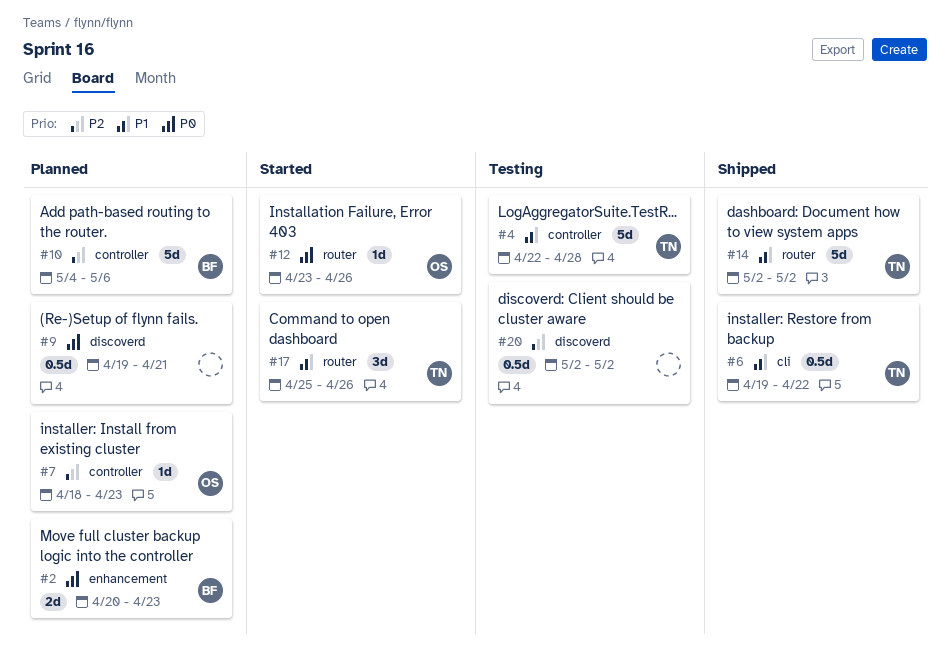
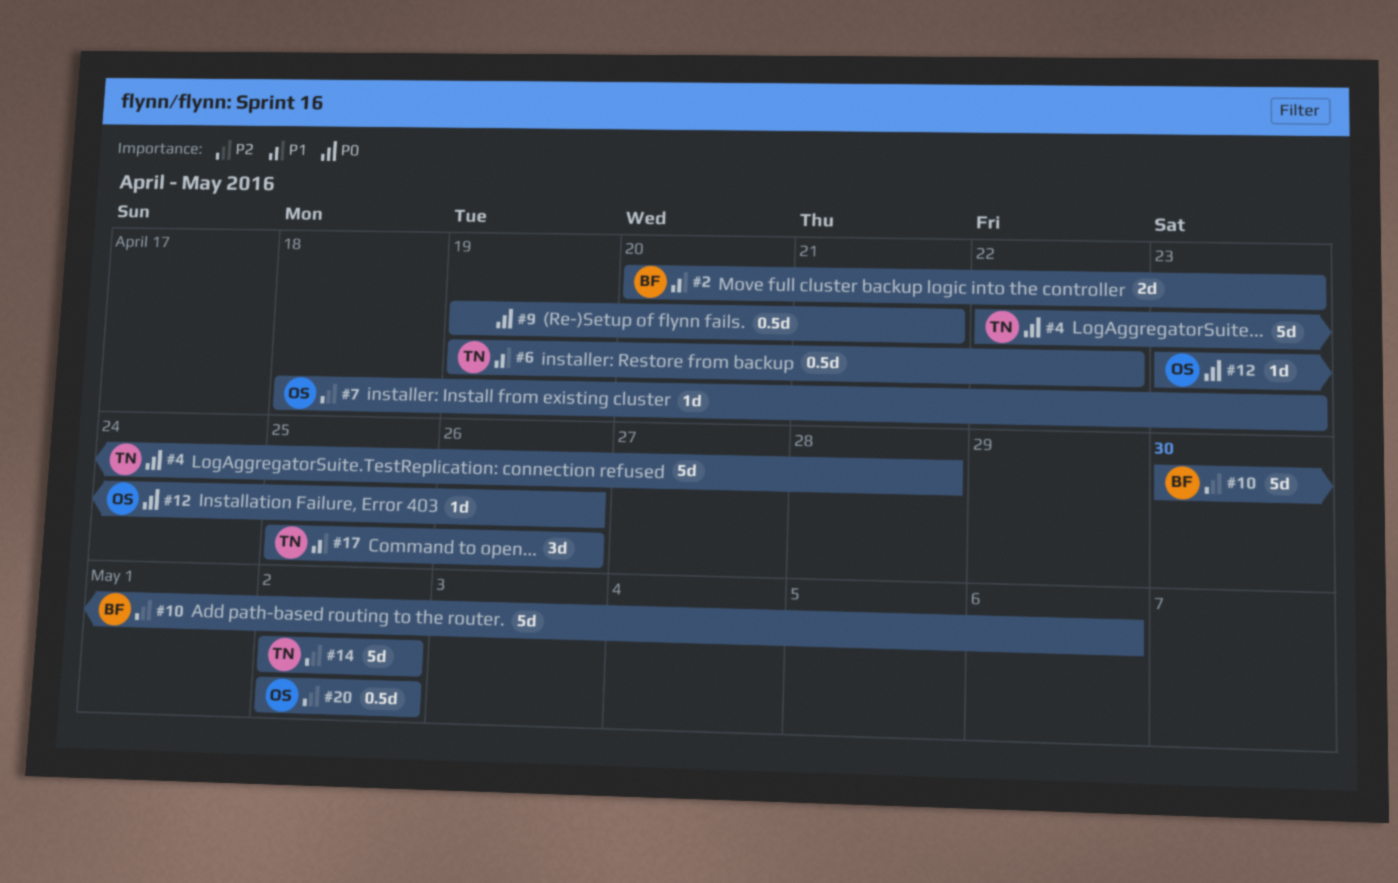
#2, priority: P0 -> P1
#4, priority: P1 -> P0
#10, start: May 4 -> Apr 30
#14, priority: P1 -> P2
#20, owner: none -> OS

